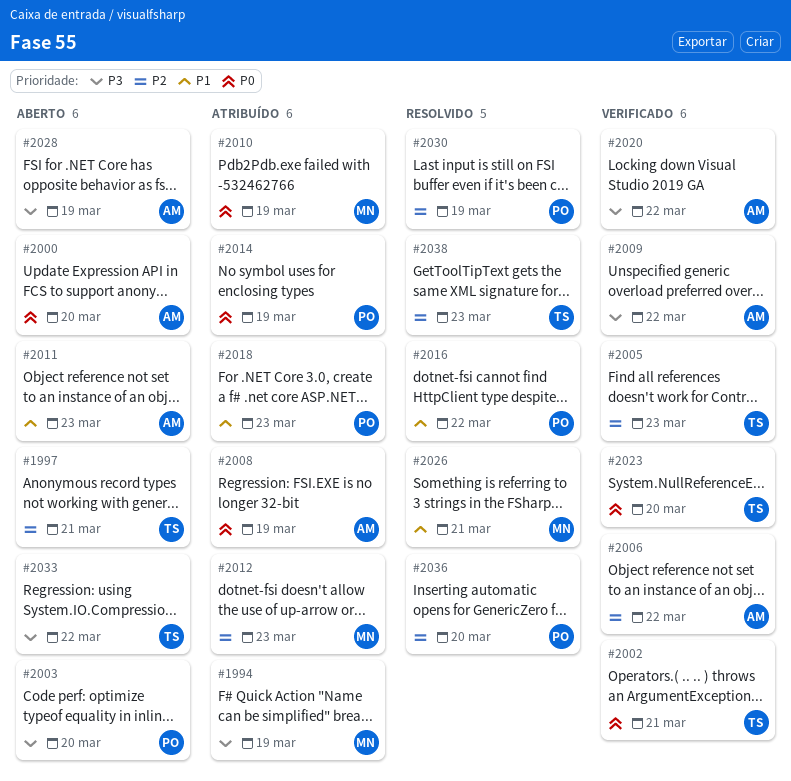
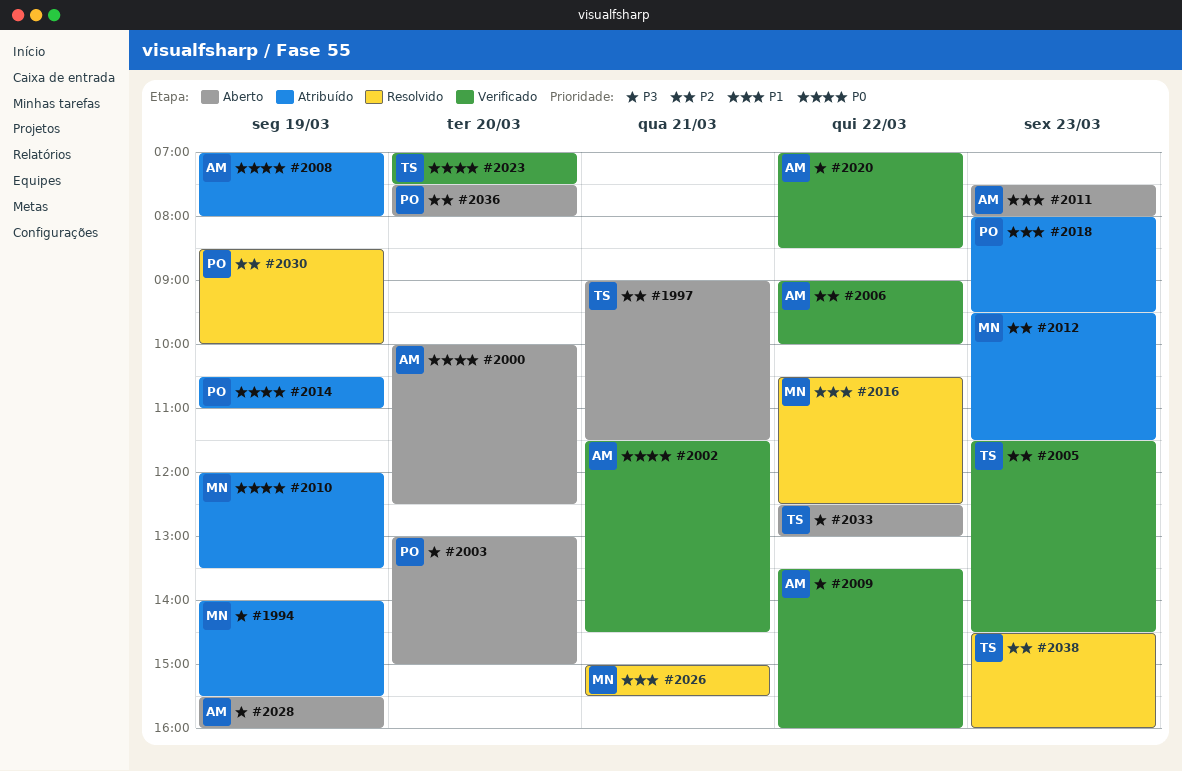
#2002, owner: TS -> AM
#2016, owner: PO -> MN
#2036, status: Resolvido -> Aberto

